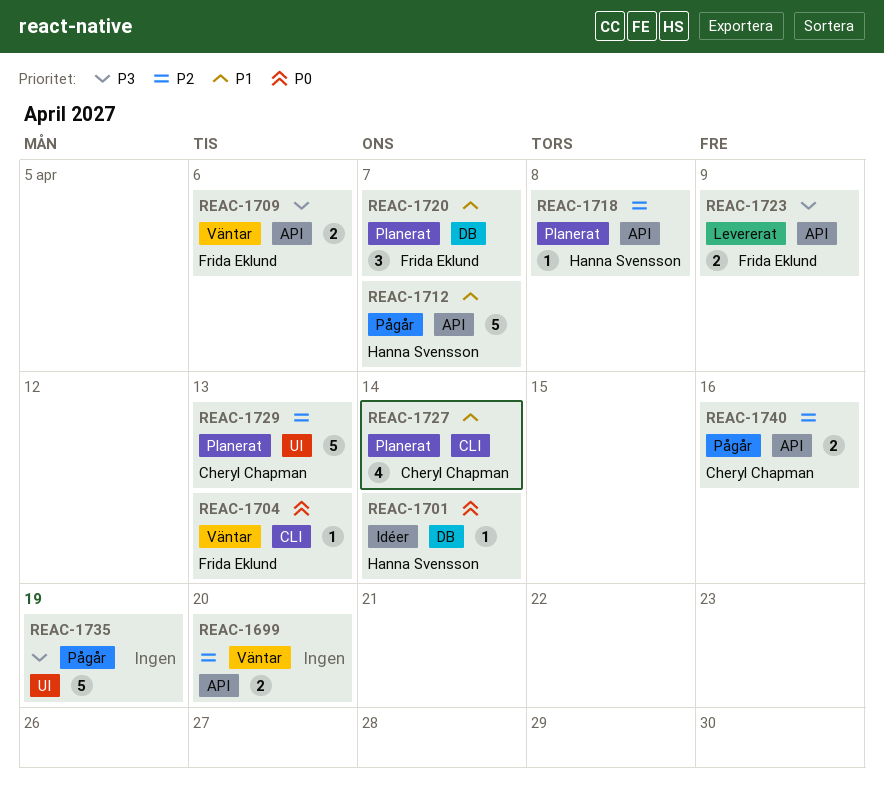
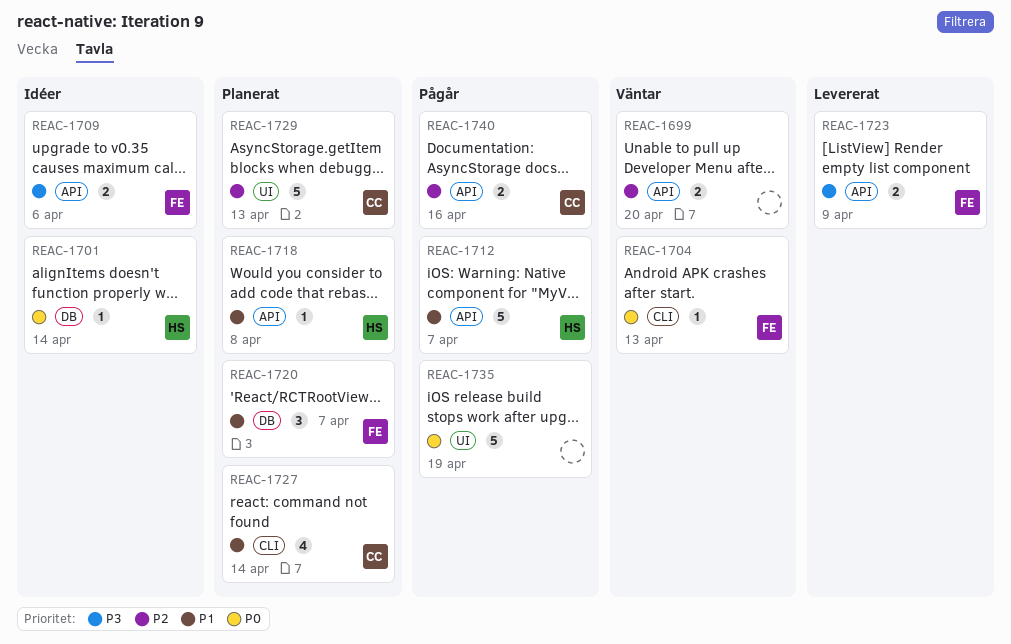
REAC-1709, status: Väntar -> Idéer
REAC-1718, priority: P2 -> P1
REAC-1735, priority: P3 -> P0

